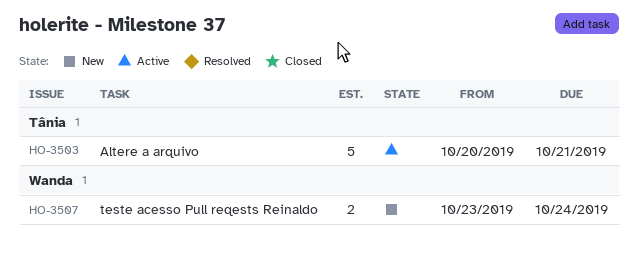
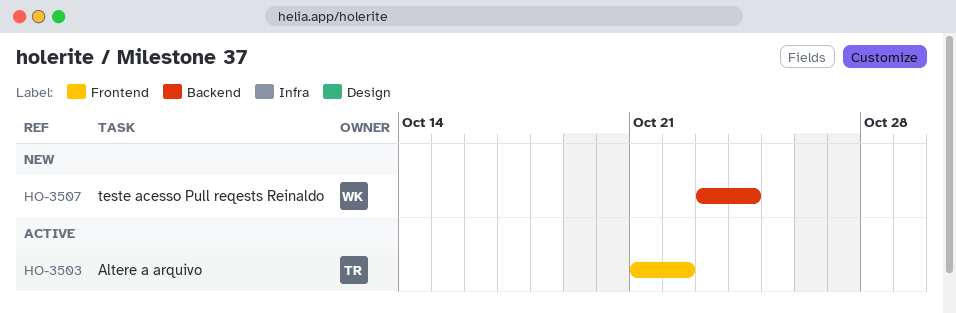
HO-3503, start: Oct 20 -> Oct 21
HO-3503, due: Oct 21 -> Oct 22

